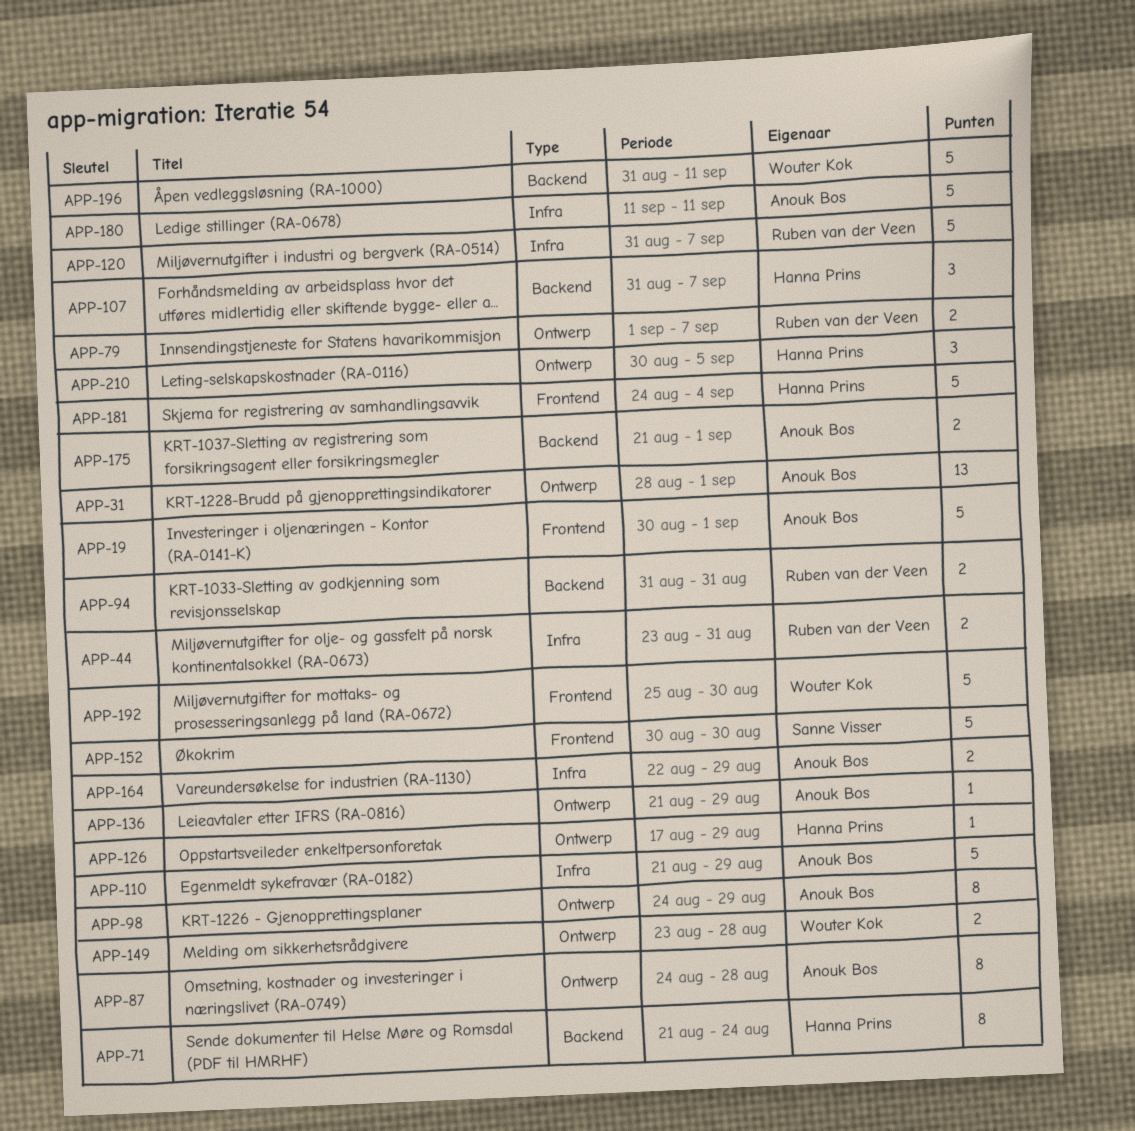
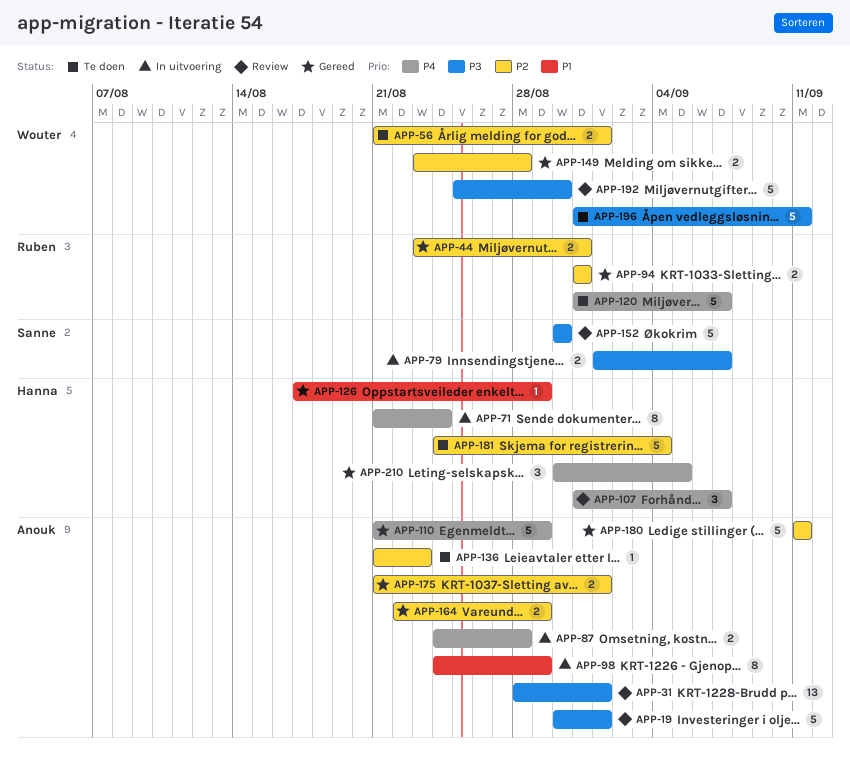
APP-56: none -> present
APP-79, owner: Ruben van der Veen -> Sanne Visser
APP-87, estimate: 8 -> 2
APP-136, due: Aug 29 -> Aug 23

